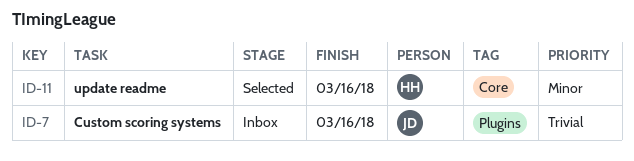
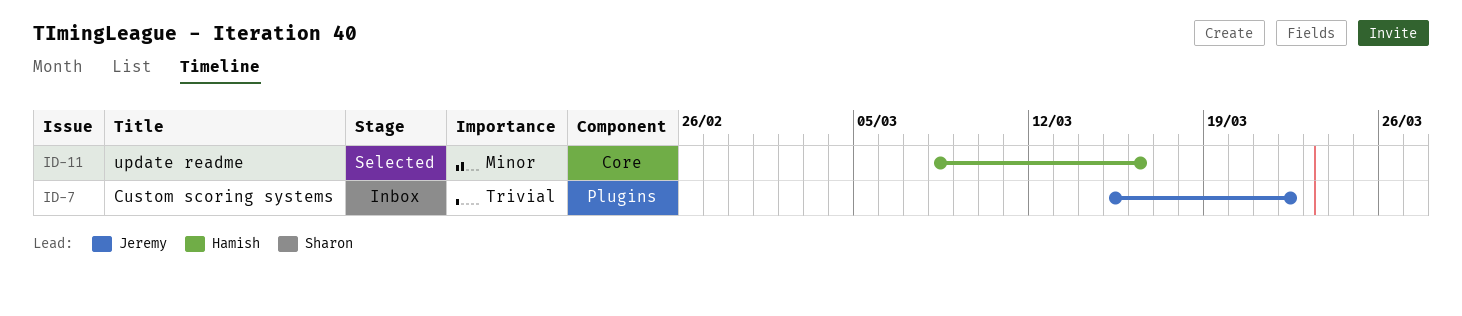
ID-7, due: Mar 16 -> Mar 22

